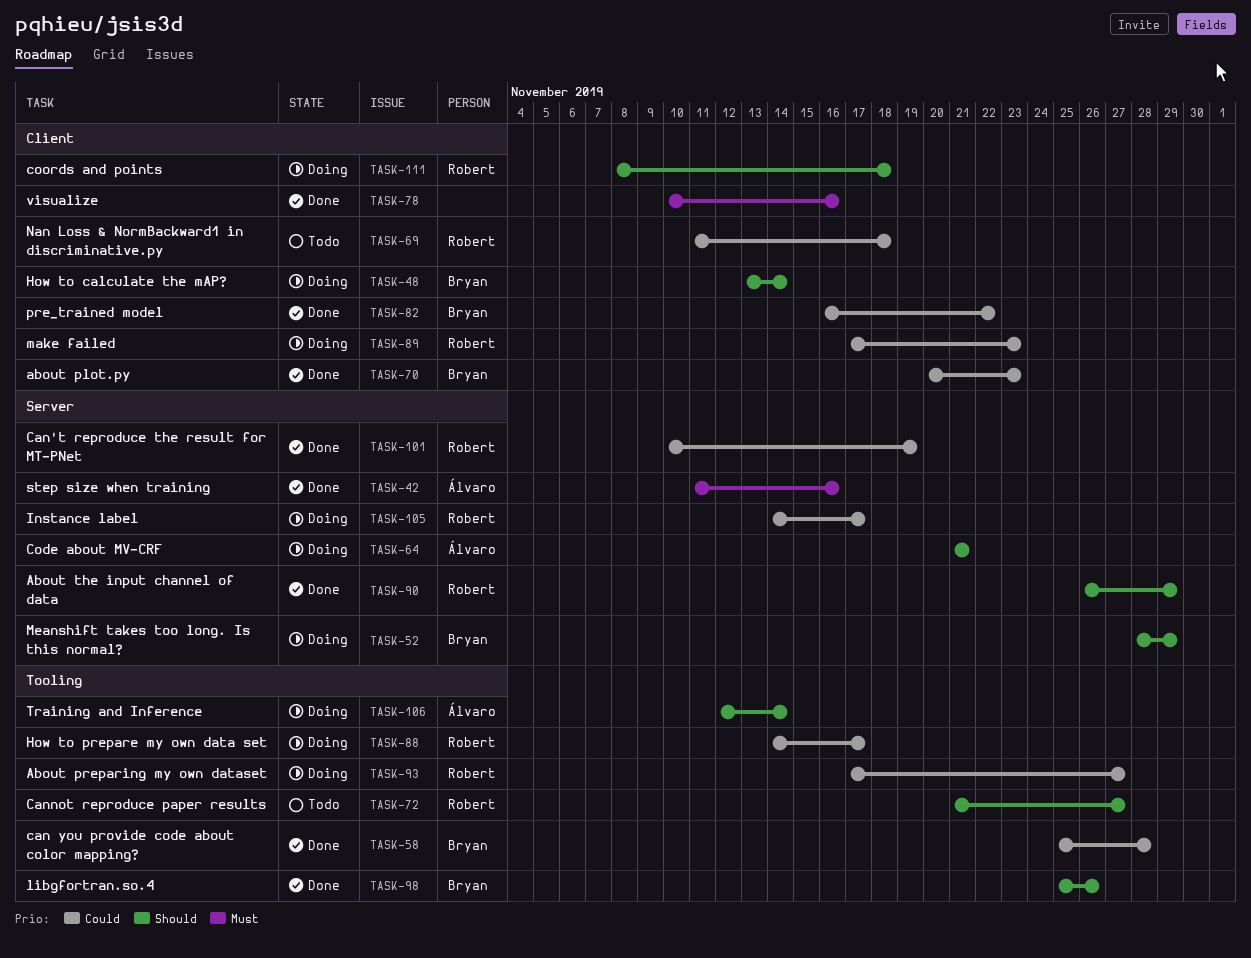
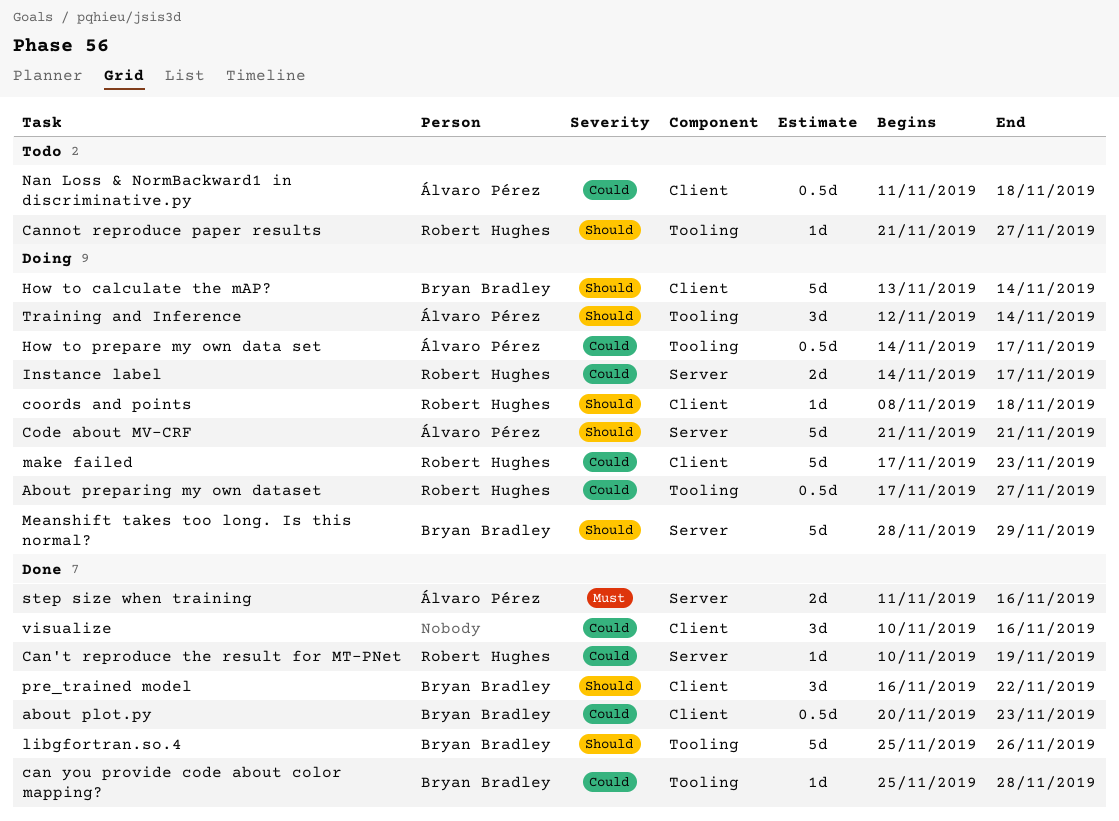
About the input channel of data: present -> none
How to prepare my own data set, owner: Robert Hughes -> Álvaro Pérez
Nan Loss & NormBackward1 in discriminative.py, owner: Robert Hughes -> Álvaro Pérez
pre_trained model, priority: Could -> Should
visualize, priority: Must -> Could

